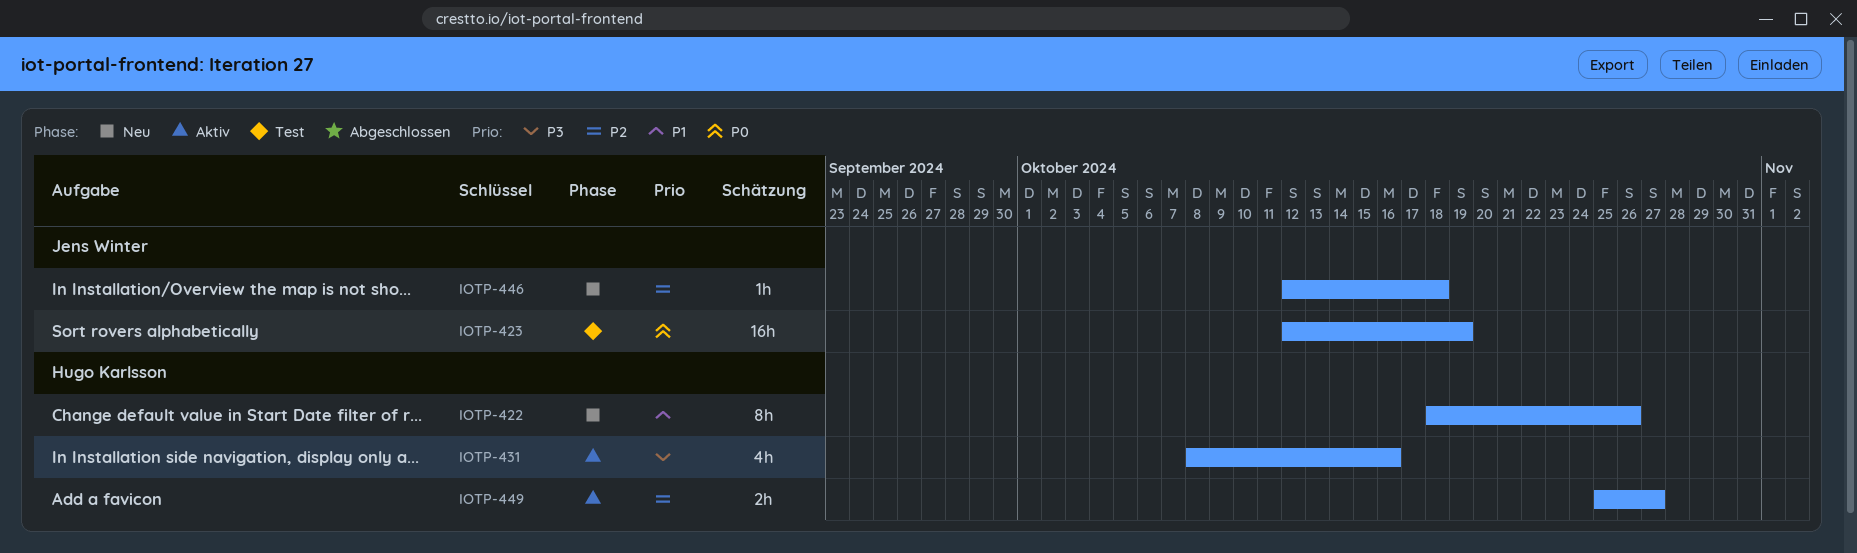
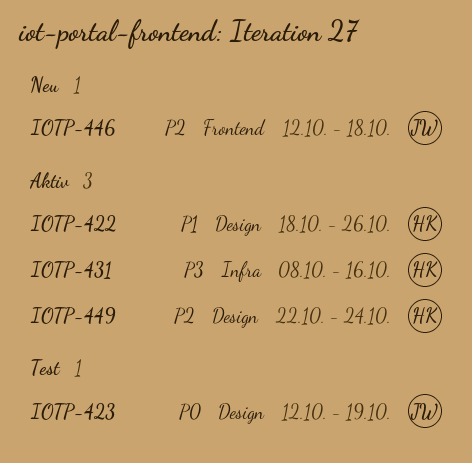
IOTP-422, status: Neu -> Aktiv
IOTP-449, start: Oct 25 -> Oct 22
IOTP-449, due: Oct 27 -> Oct 24

